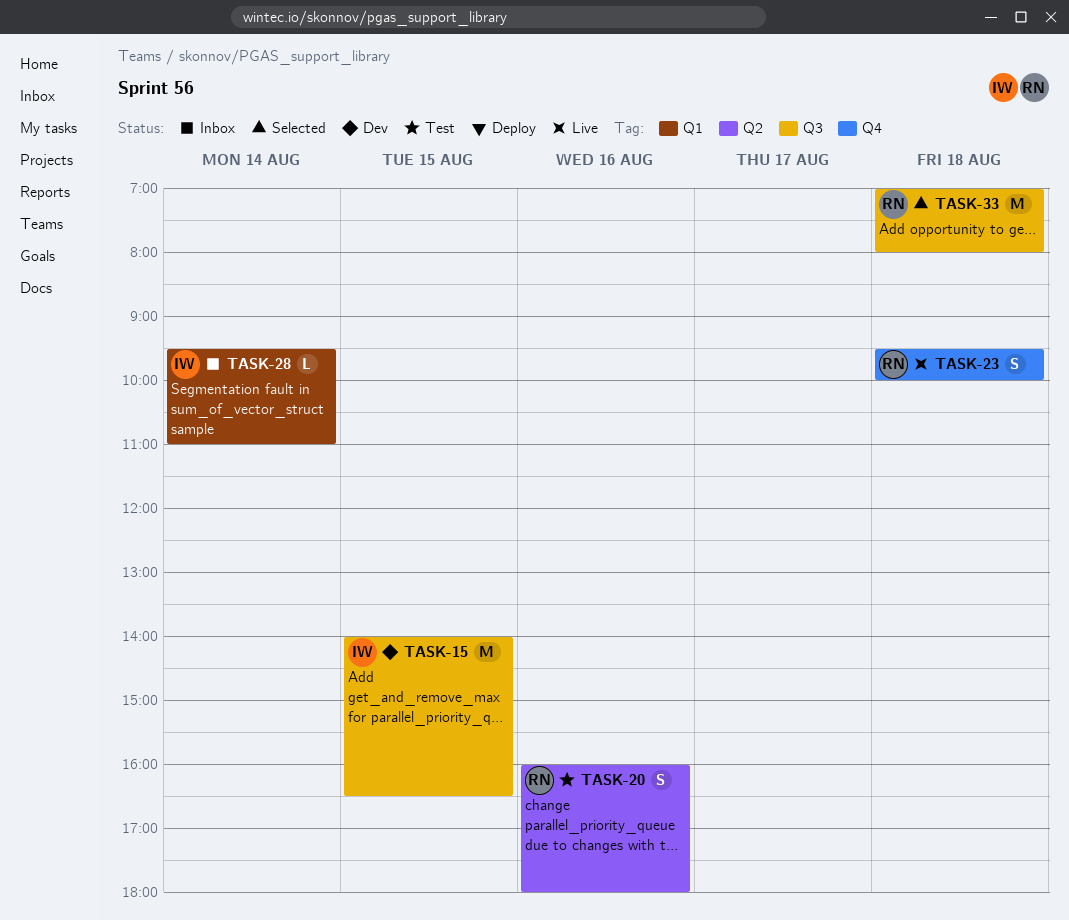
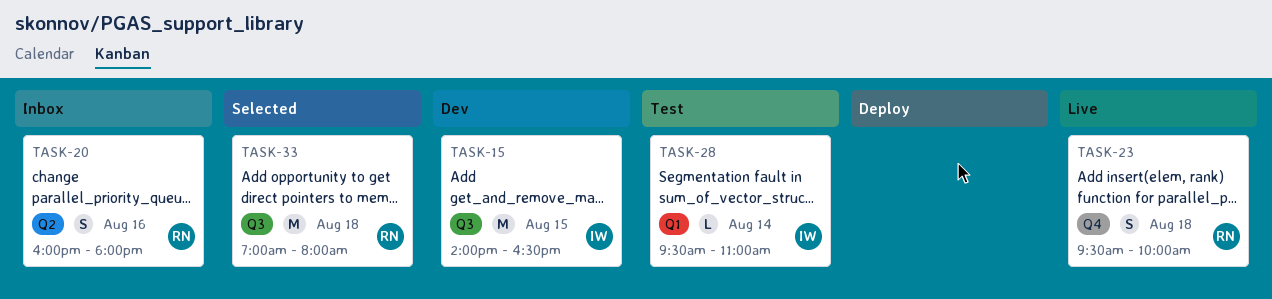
TASK-20, status: Test -> Inbox
TASK-28, status: Inbox -> Test

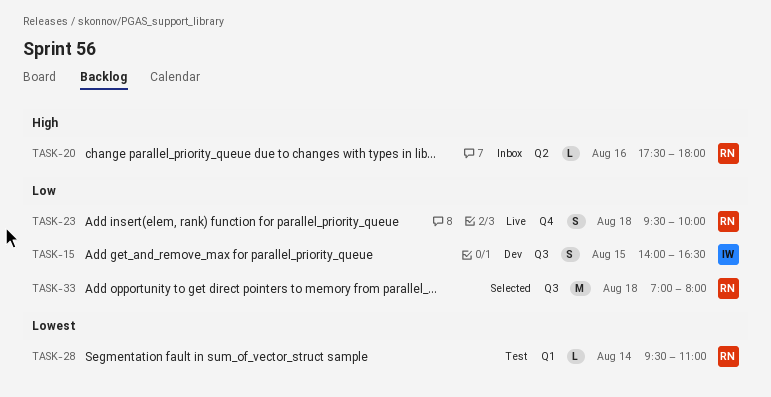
TASK-15, estimate: M -> S
TASK-20, estimate: S -> L
TASK-20, begins: 16:00 -> 17:30
TASK-28, owner: IW -> RN

